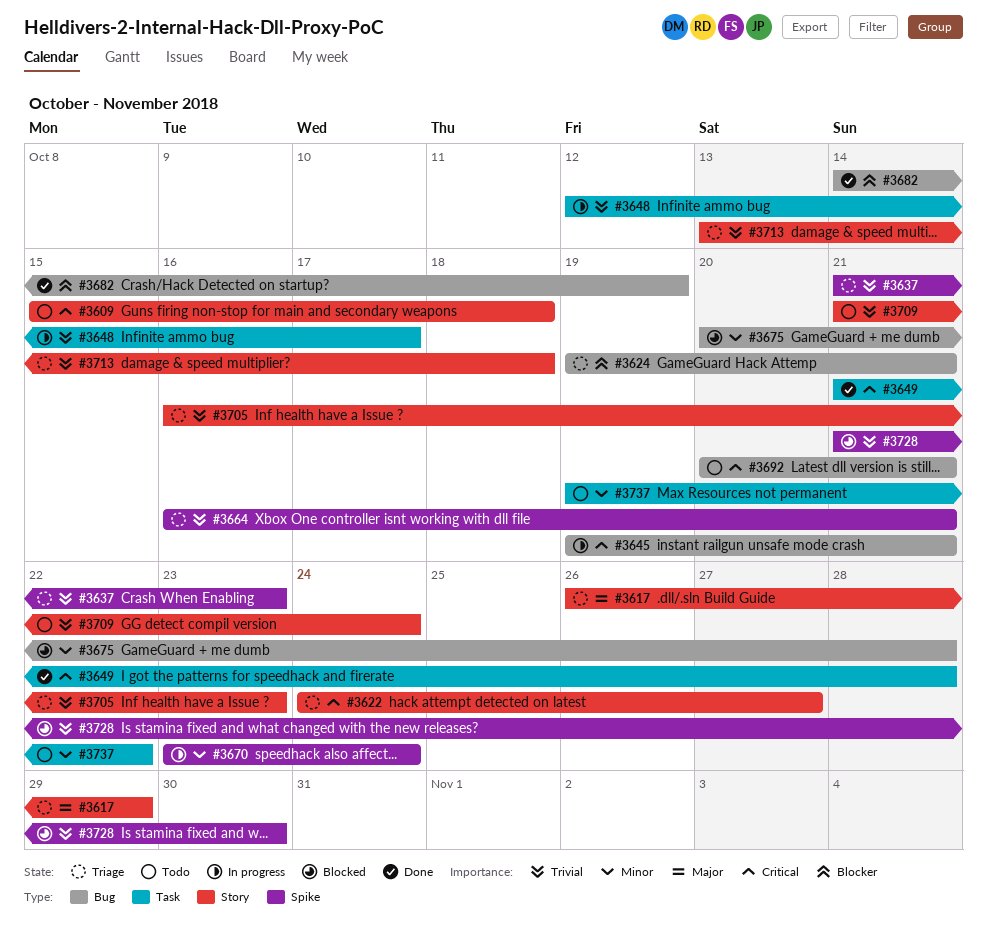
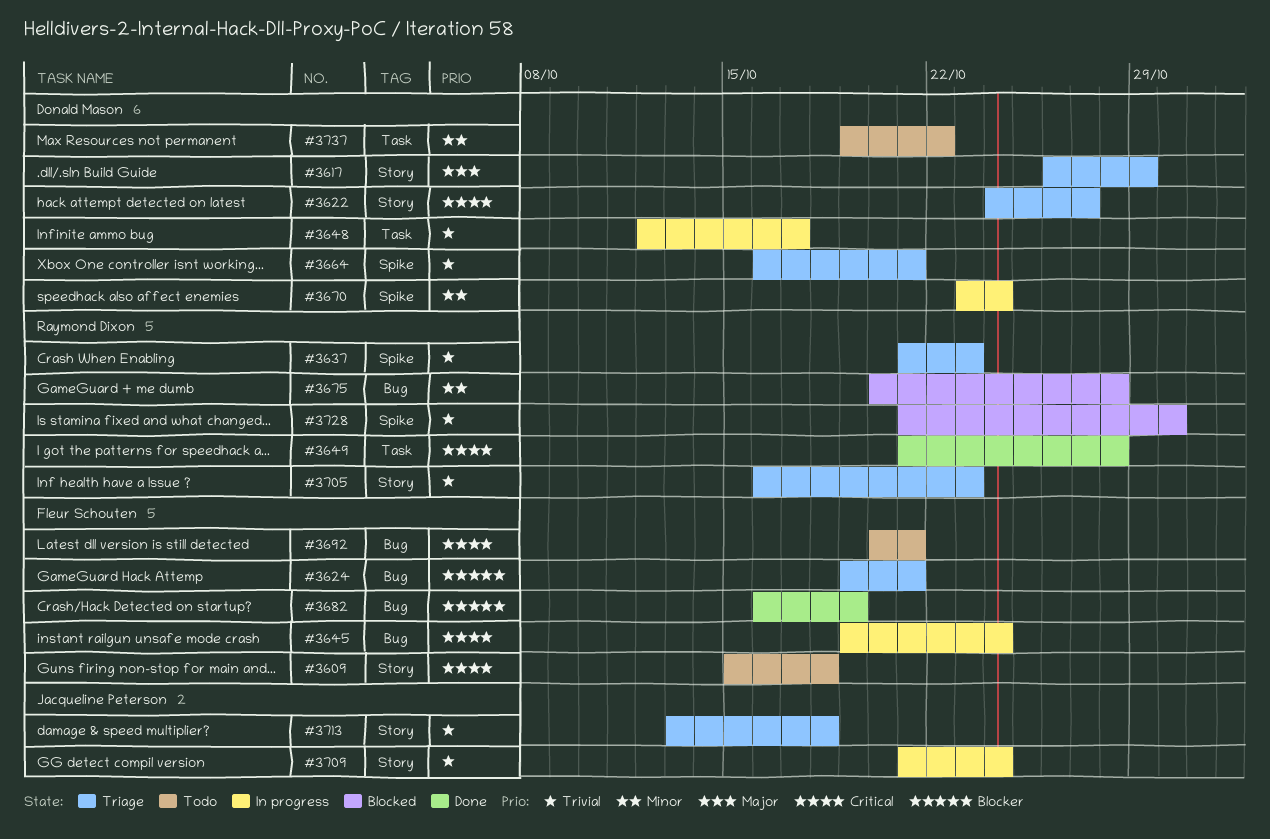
#3645, due: Oct 21 -> Oct 24
#3682, start: Oct 14 -> Oct 16
#3709, status: Todo -> In progress

